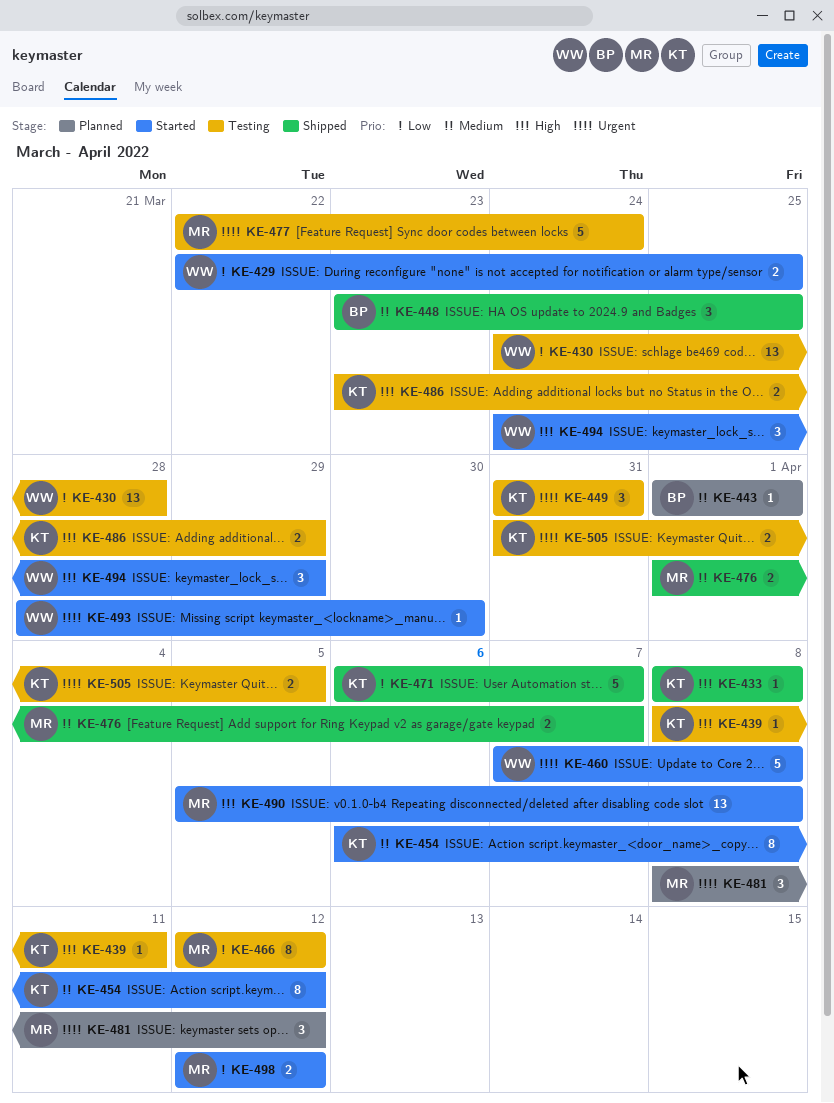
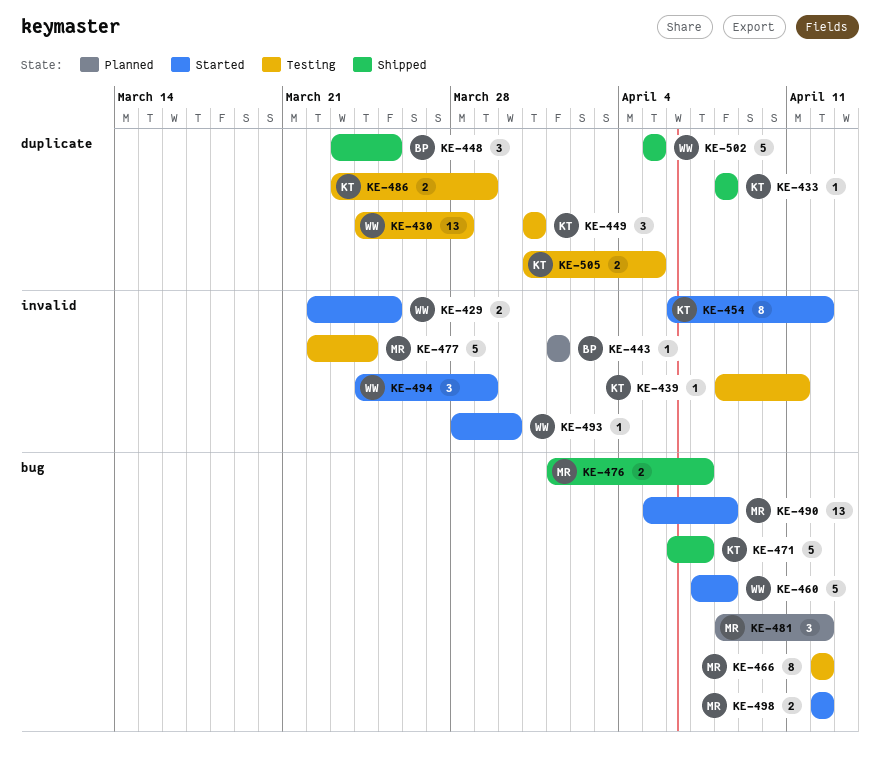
KE-502: none -> present

